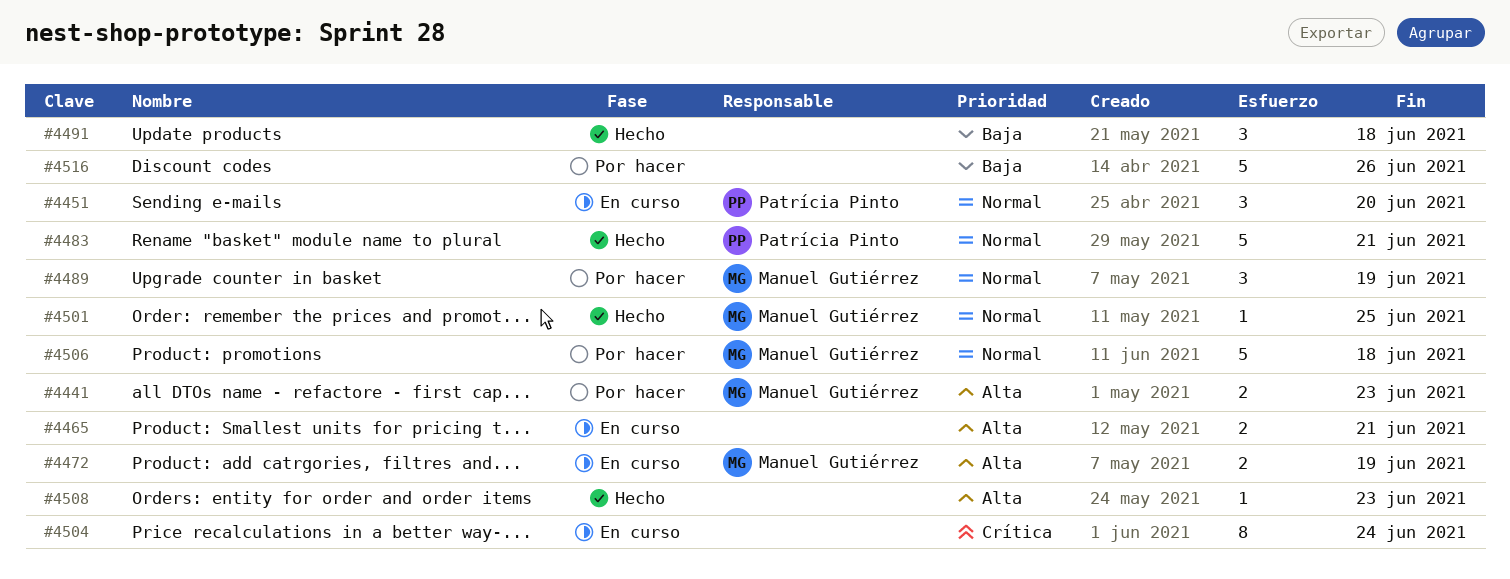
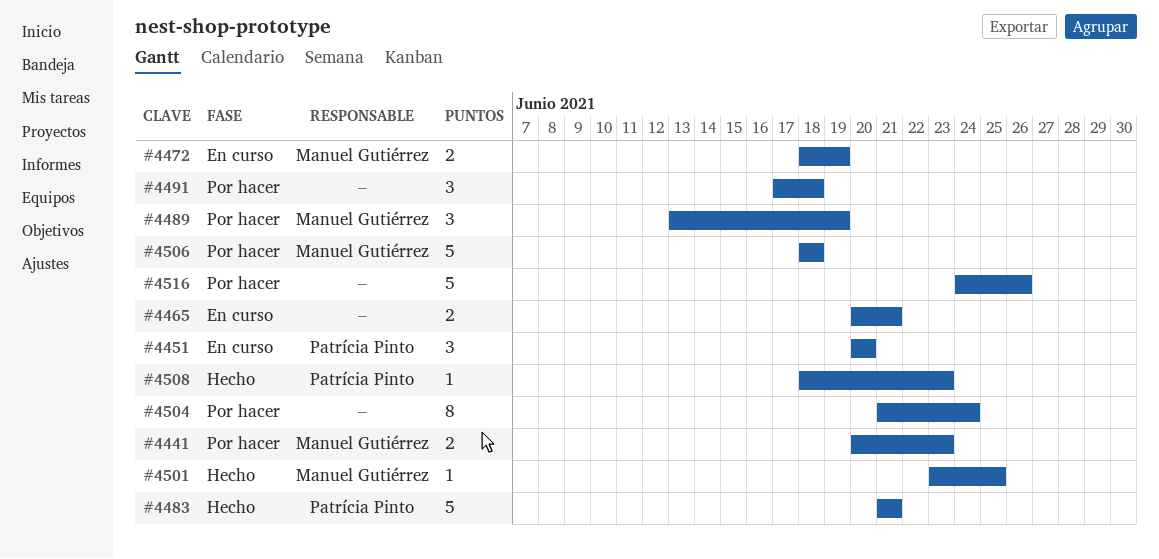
#4491, status: Hecho -> Por hacer
#4504, status: En curso -> Por hacer
#4508, owner: none -> Patrícia Pinto

